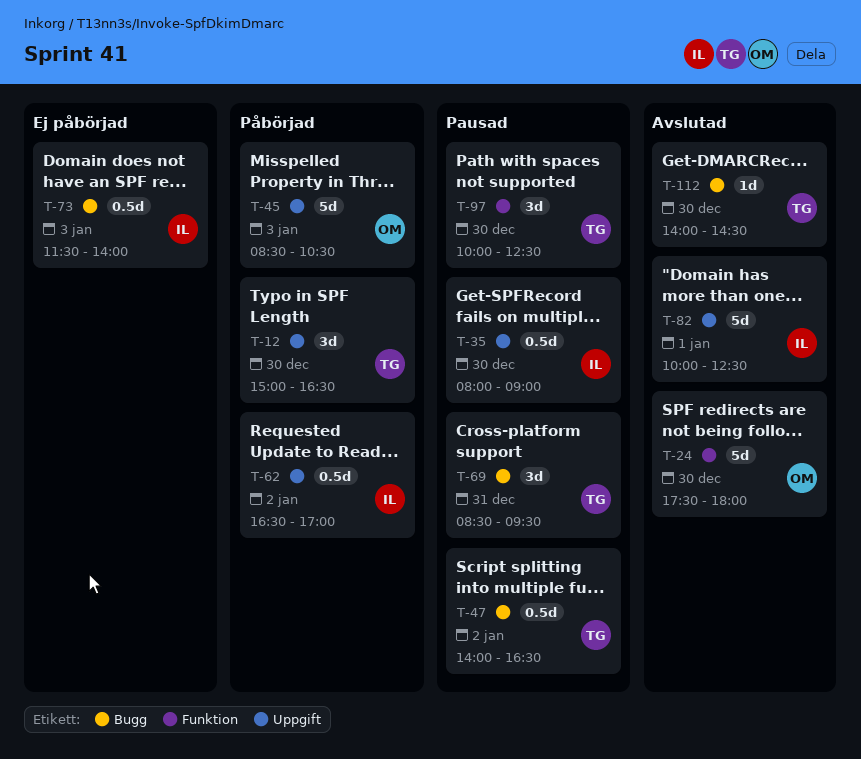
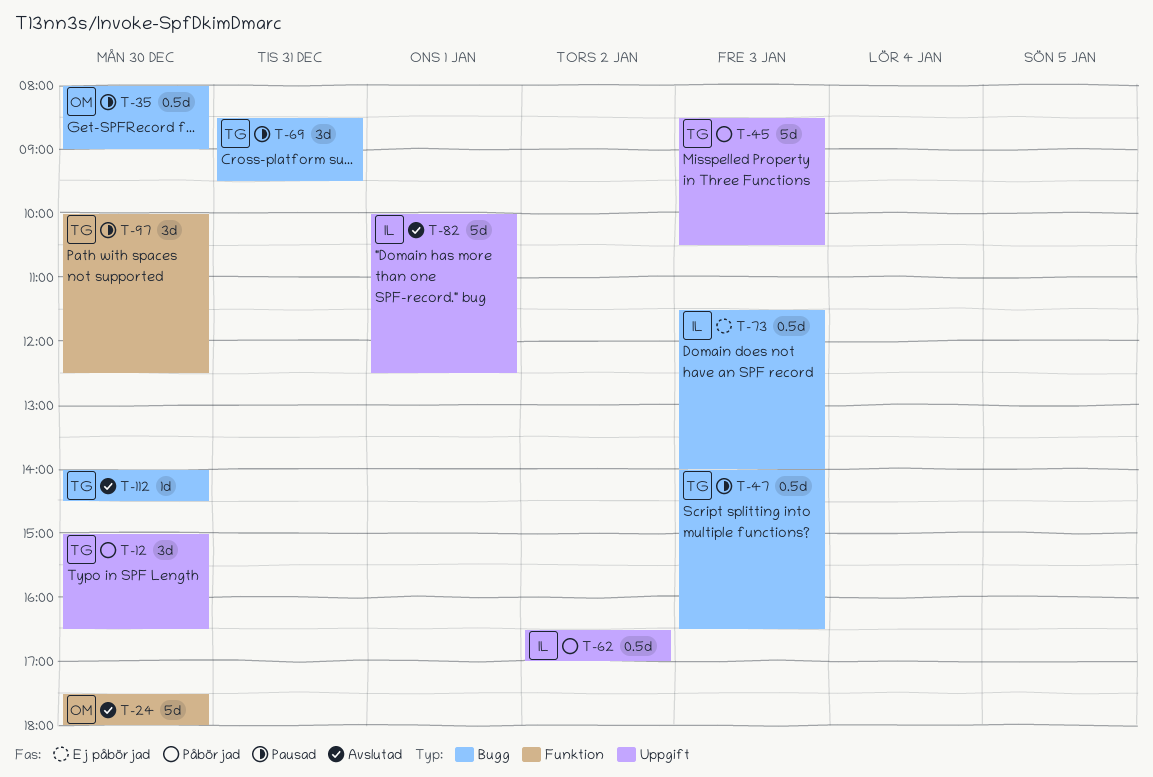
T-35, owner: IL -> OM
T-35, label: Uppgift -> Bugg
T-45, owner: OM -> TG
T-47, day: Jan 2 -> Jan 3

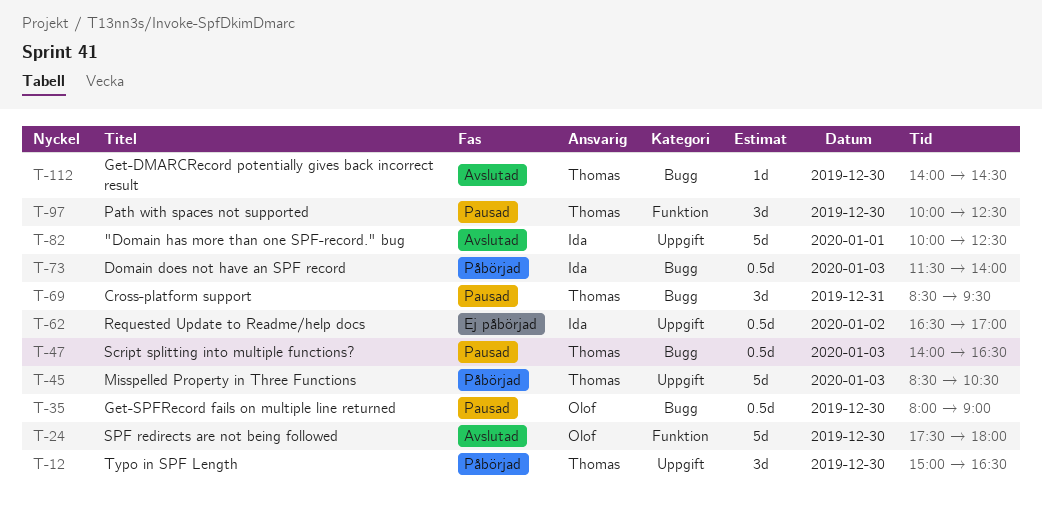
T-62, status: Påbörjad -> Ej påbörjad
T-73, status: Ej påbörjad -> Påbörjad

